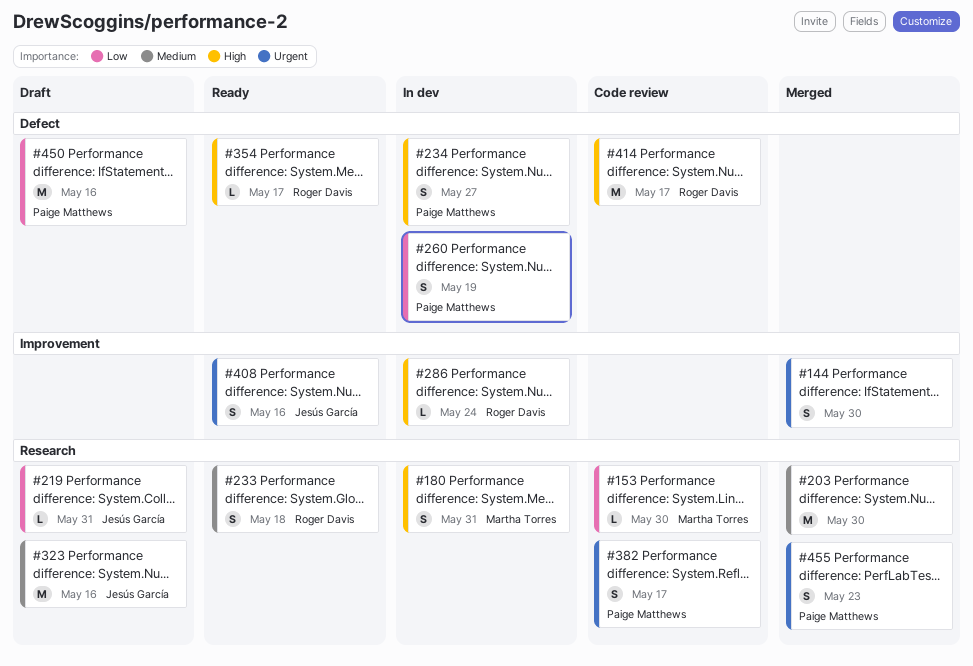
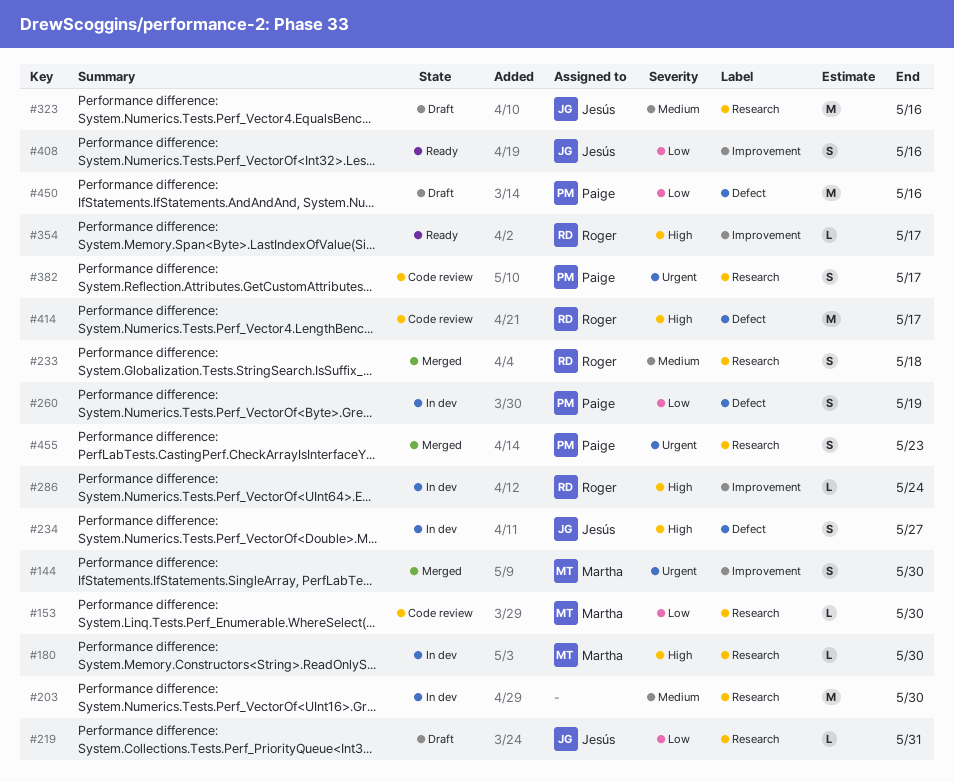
#144, owner: none -> Martha Torres
#180, estimate: S -> L
#180, due: May 31 -> May 30
#203, status: Merged -> In dev
#233, status: Ready -> Merged
#234, owner: Paige Matthews -> Jesús García
#354, label: Defect -> Improvement
#408, priority: Urgent -> Low

